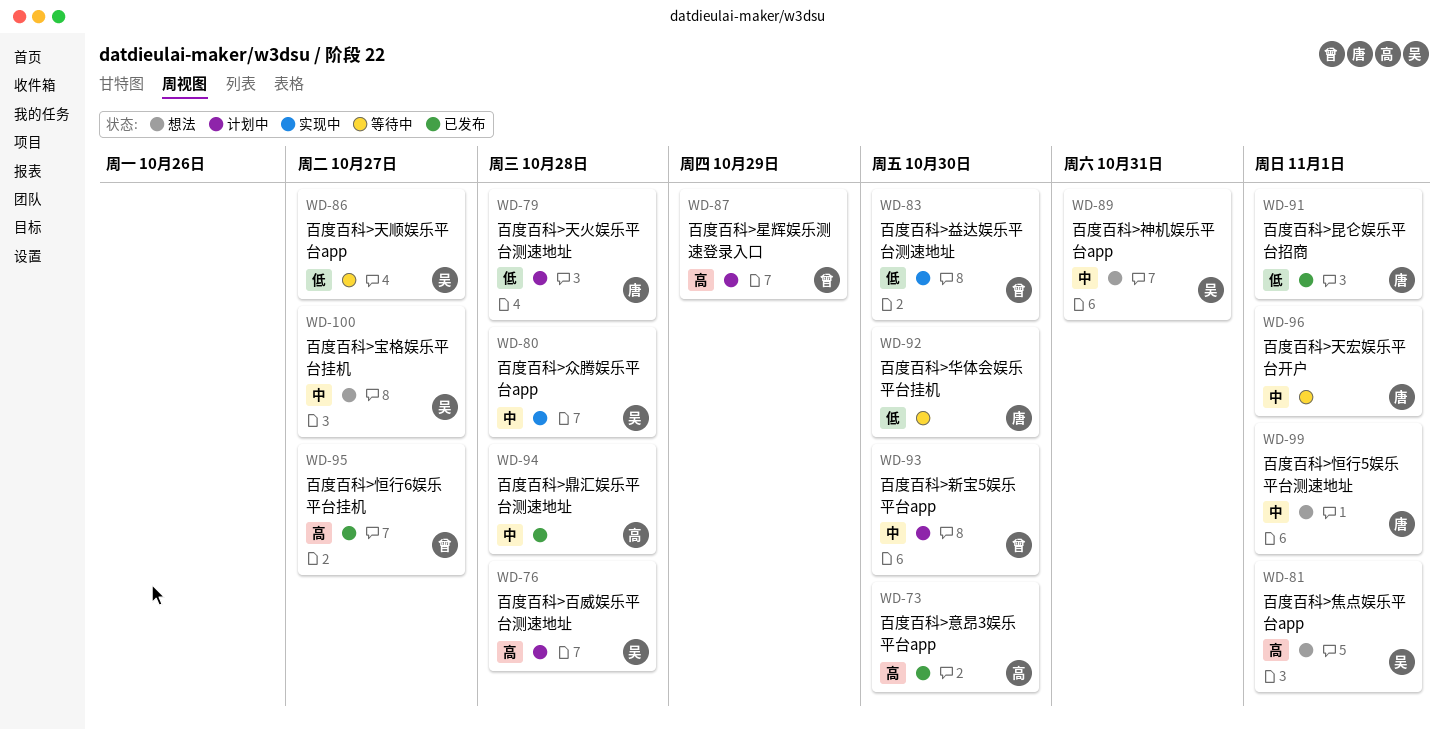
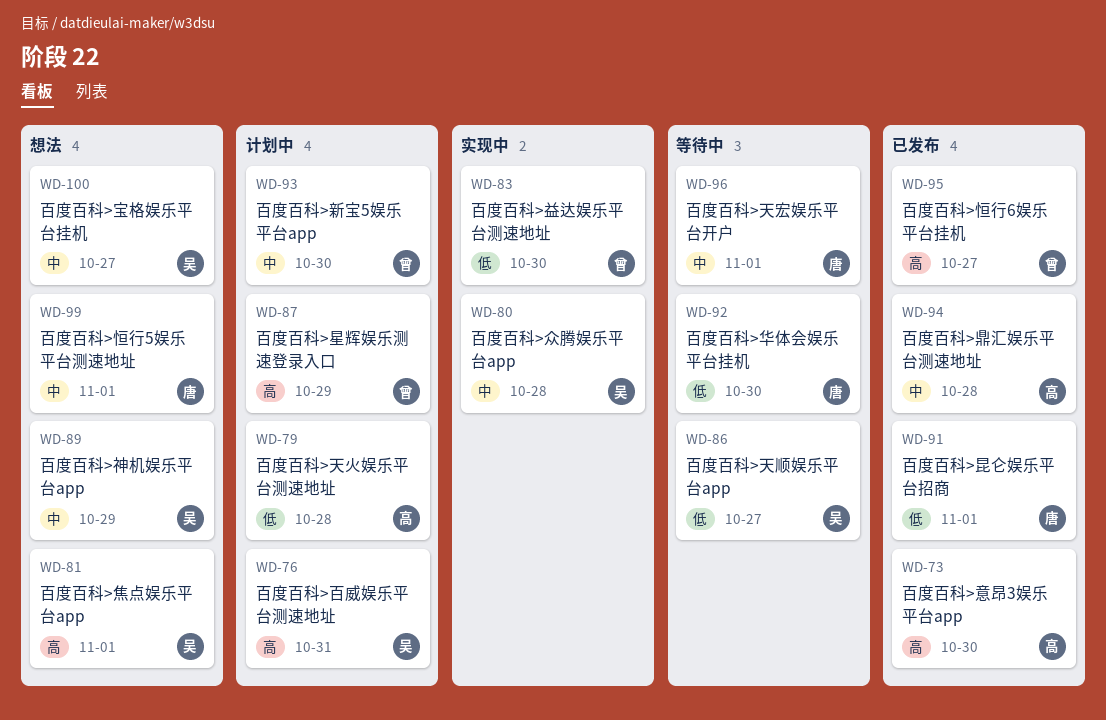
WD-76, due: Oct 28 -> Oct 31
WD-79, owner: 唐 -> 高
WD-89, due: Oct 31 -> Oct 29

